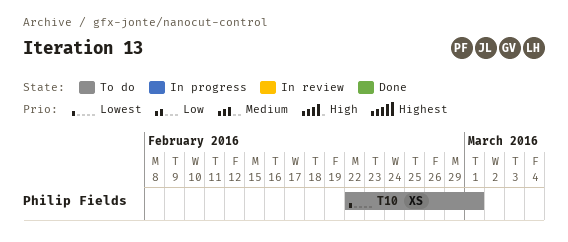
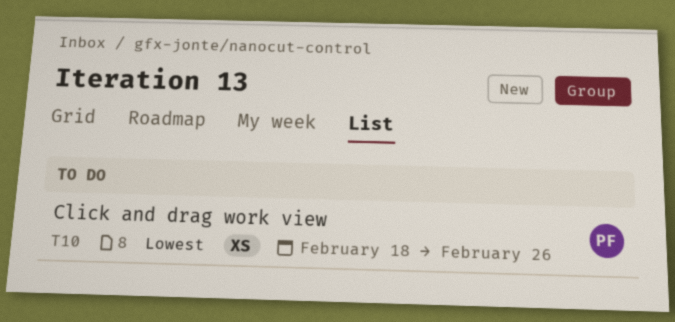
T10, start: Feb 22 -> Feb 18
T10, due: Mar 1 -> Feb 26

